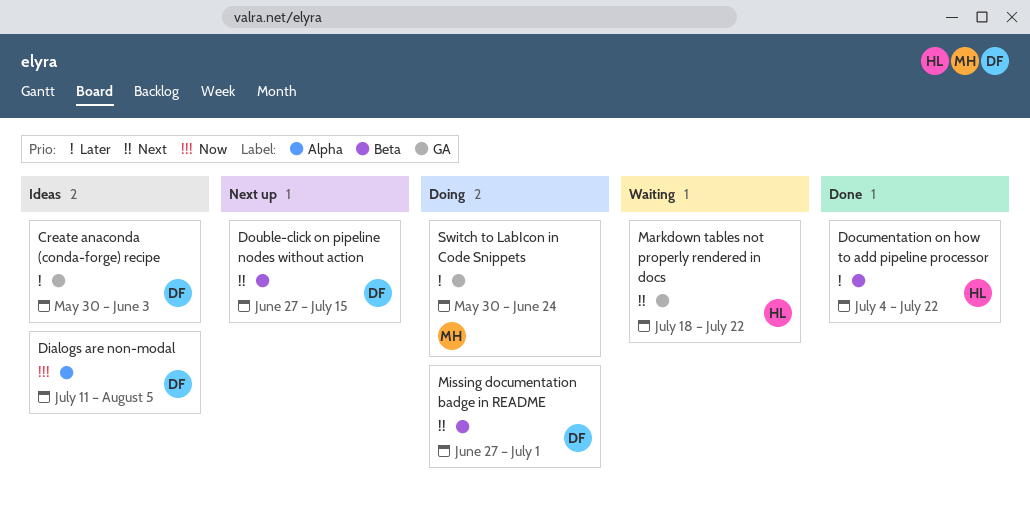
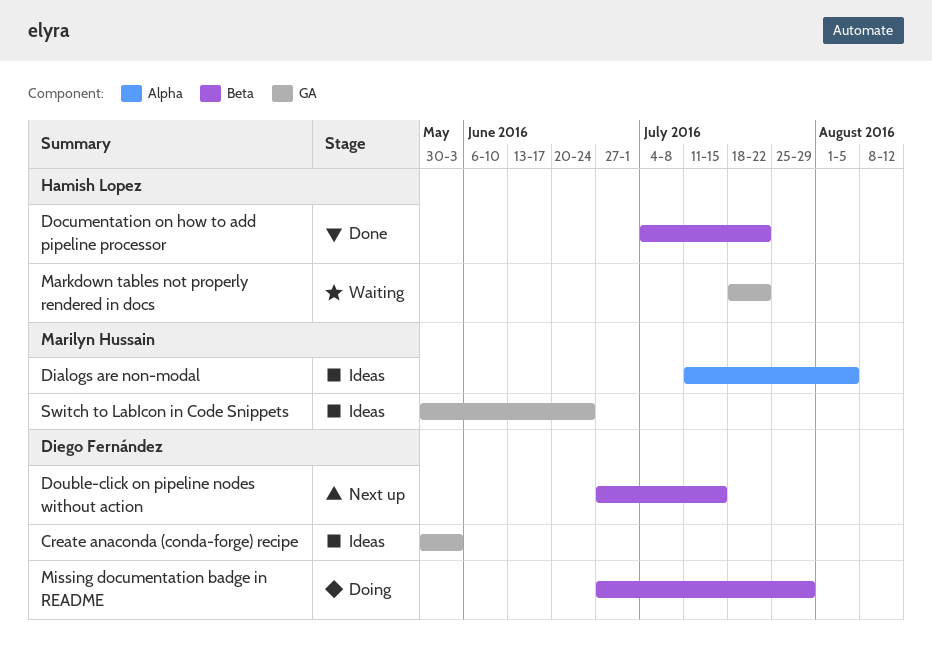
Dialogs are non-modal, owner: Diego Fernández -> Marilyn Hussain
Missing documentation badge in README, due: Jul 1 -> Jul 29
Switch to LabIcon in Code Snippets, status: Doing -> Ideas

